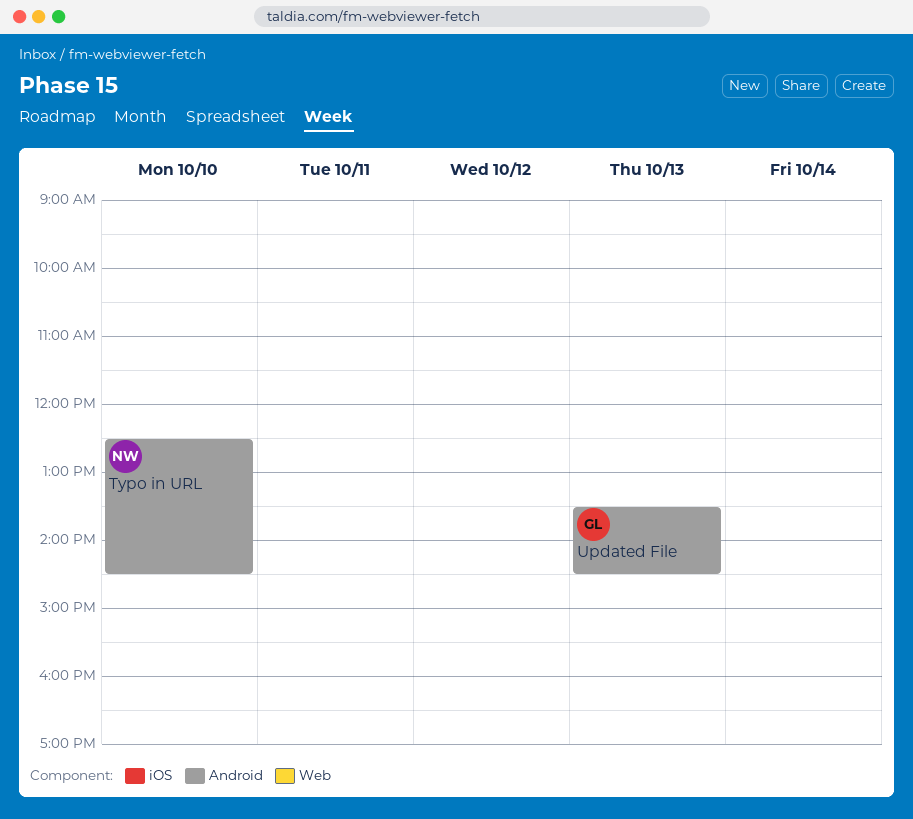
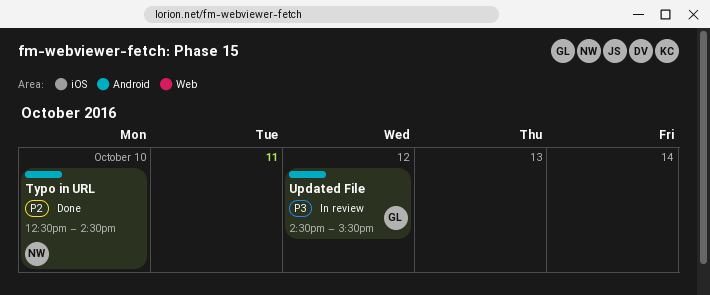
Updated File, day: Oct 13 -> Oct 12
Updated File, begins: 13:30 -> 14:30
Updated File, ends: 14:30 -> 15:30

